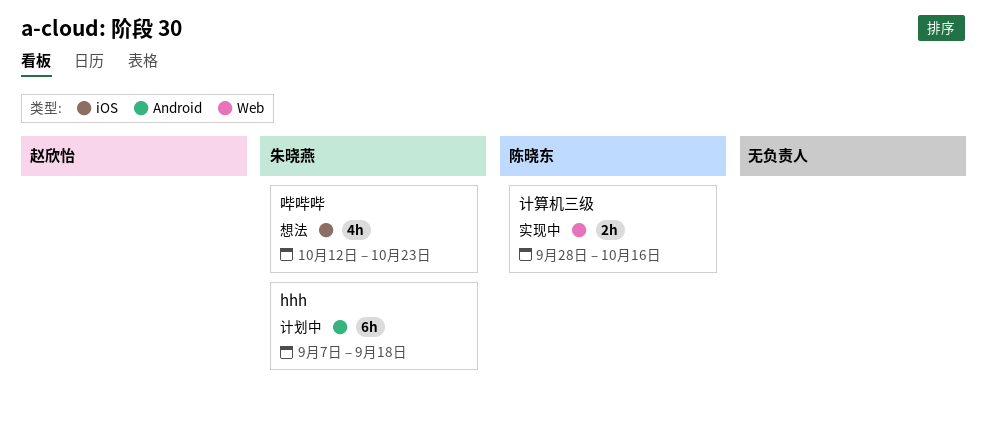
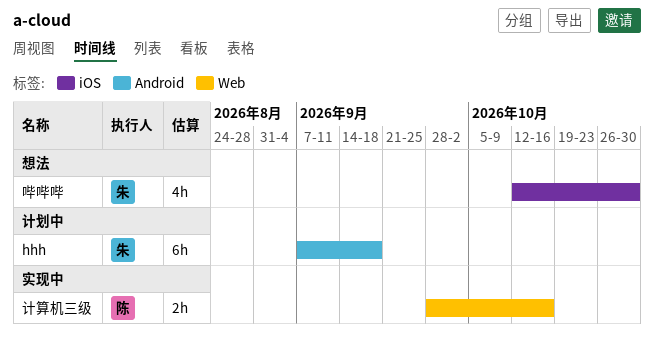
哔哔哔, due: Oct 23 -> Oct 30

